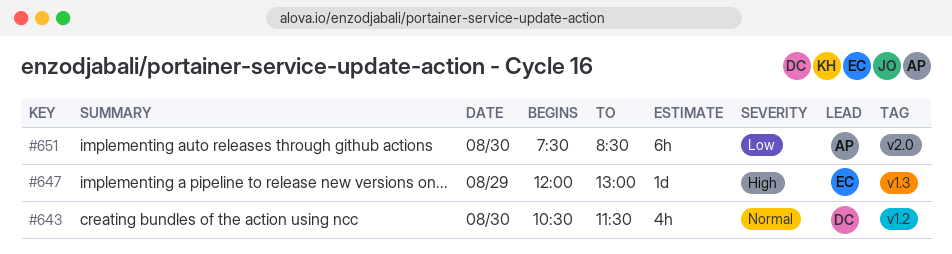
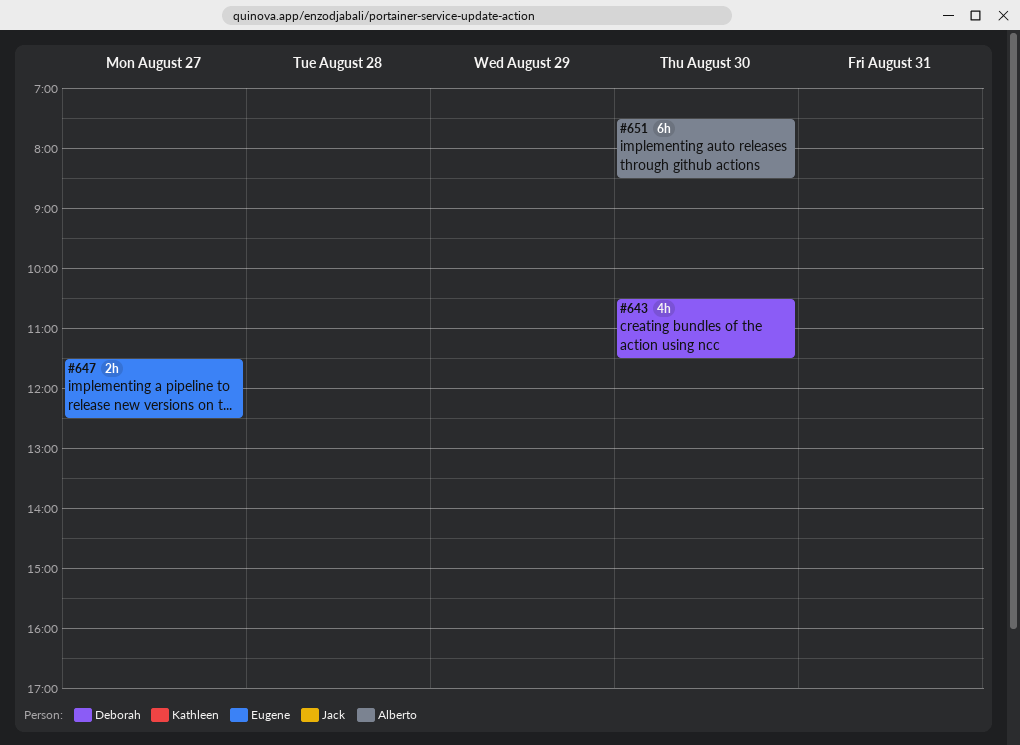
#647, estimate: 1d -> 2h
#647, day: Aug 29 -> Aug 27
#647, begins: 12:00 -> 11:30
#647, ends: 13:00 -> 12:30

